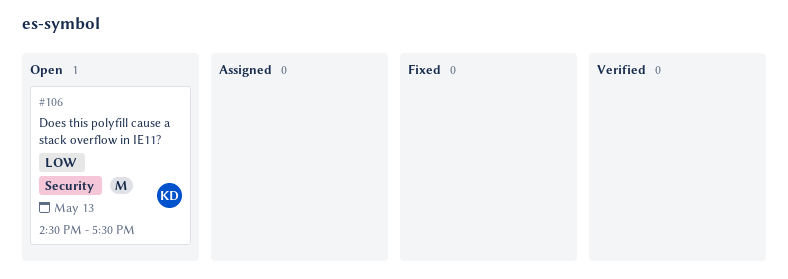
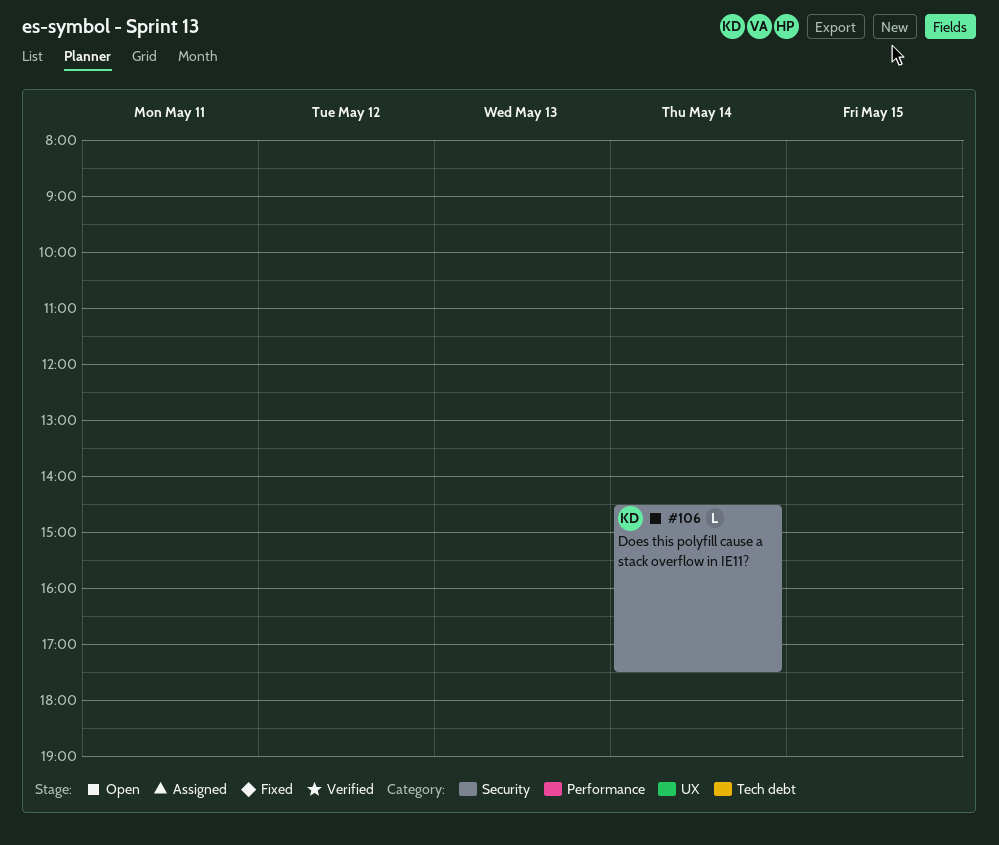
#106, estimate: M -> L
#106, day: May 13 -> May 14

